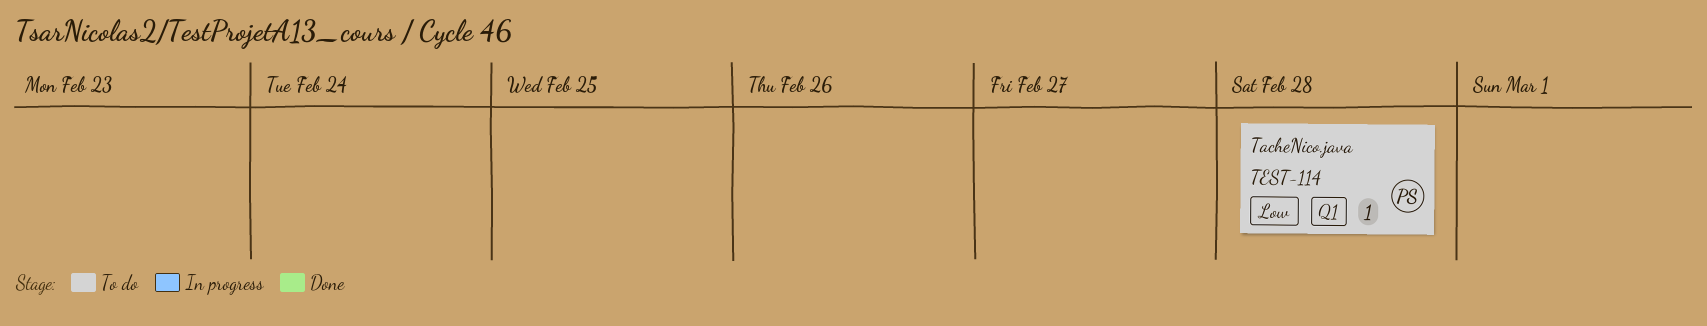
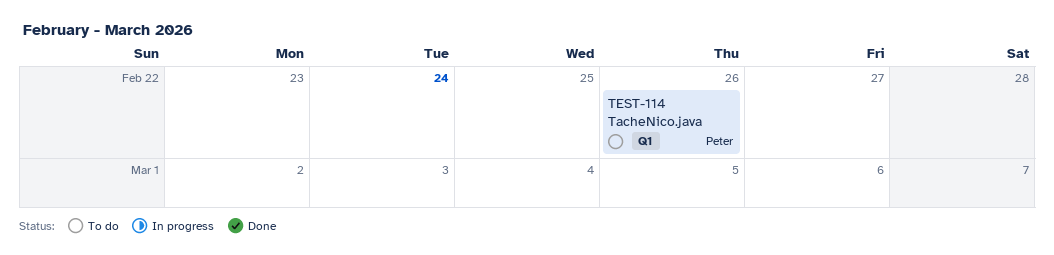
TEST-114, due: Feb 28 -> Feb 26

